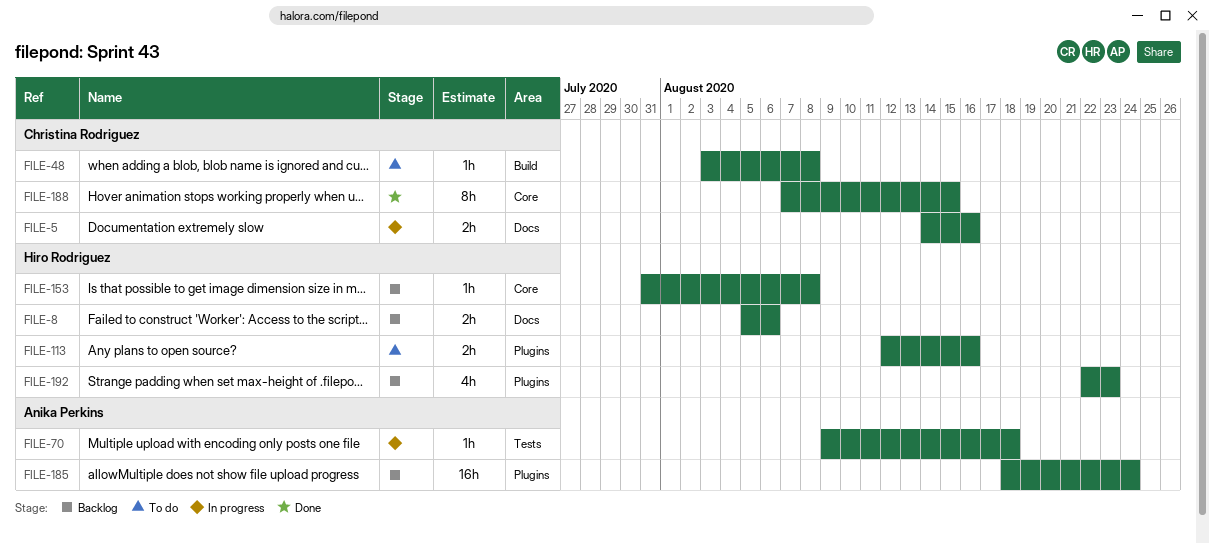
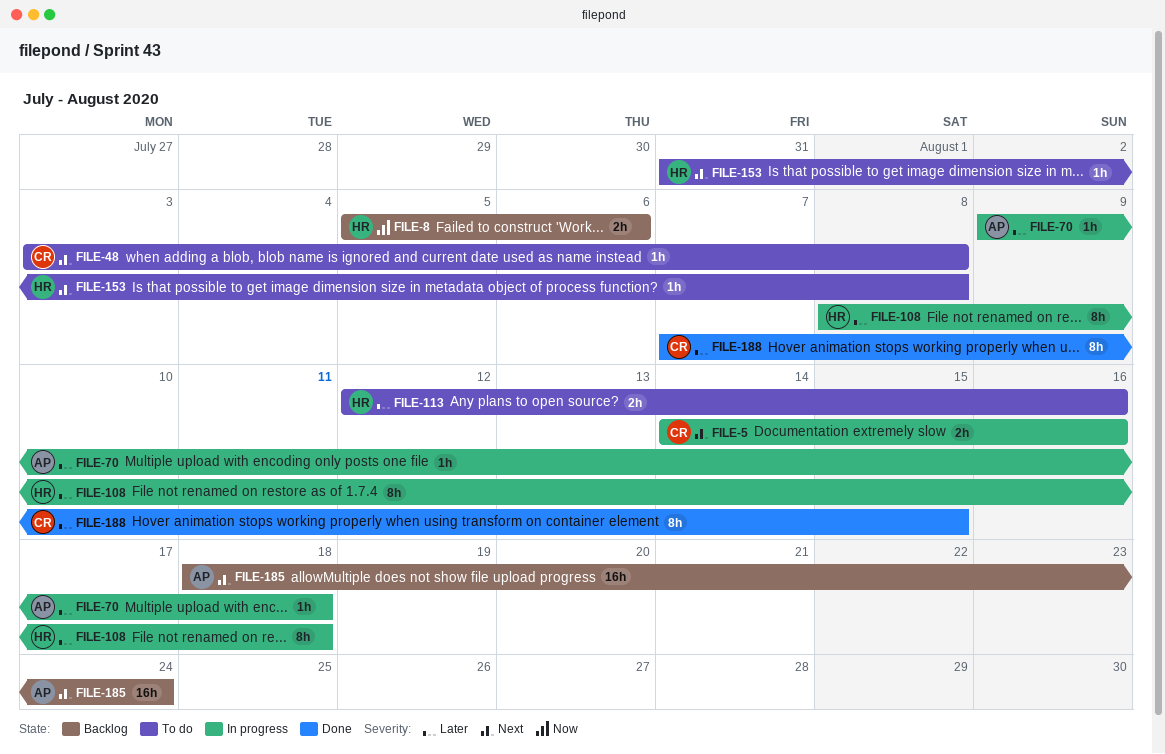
FILE-108: none -> present
FILE-153, status: Backlog -> To do
FILE-192: present -> none

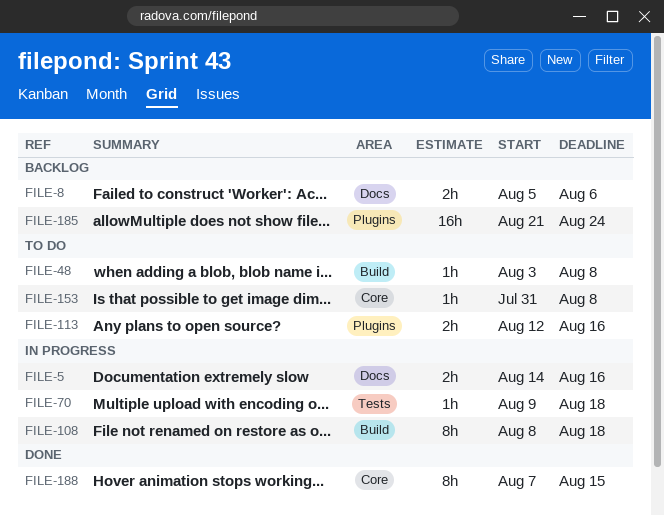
FILE-185, start: Aug 18 -> Aug 21

